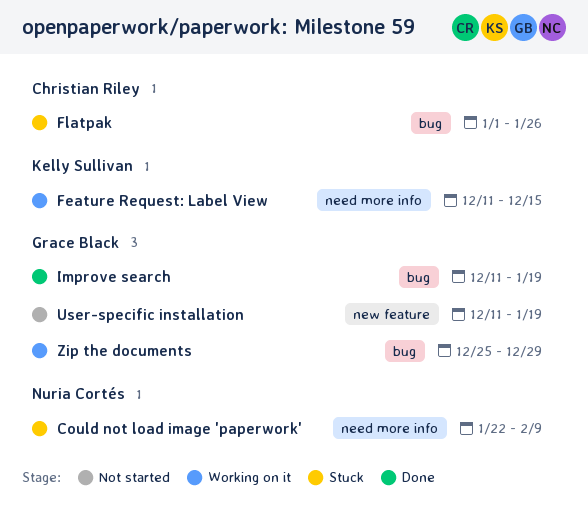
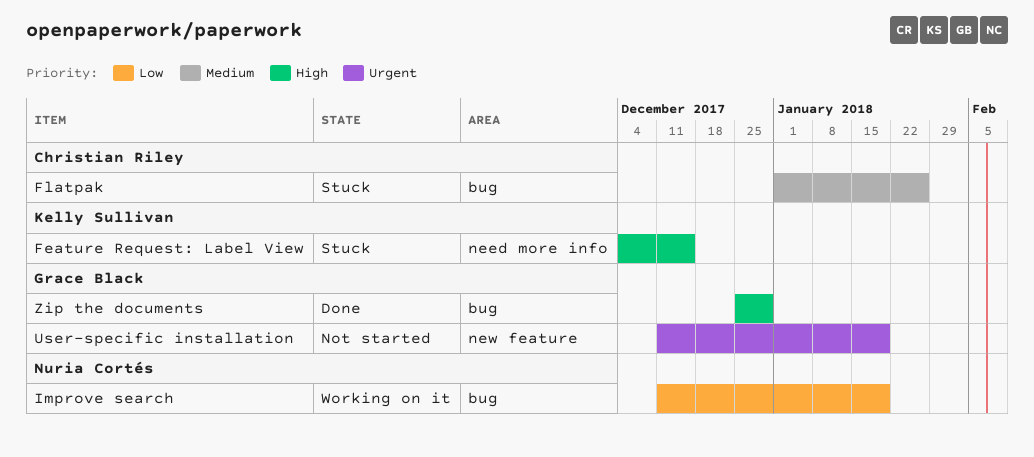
Could not load image 'paperwork': present -> none
Feature Request: Label View, status: Working on it -> Stuck
Feature Request: Label View, start: Dec 11 -> Dec 4
Improve search, status: Done -> Working on it
Improve search, owner: Grace Black -> Nuria Cortés
Zip the documents, status: Working on it -> Done

